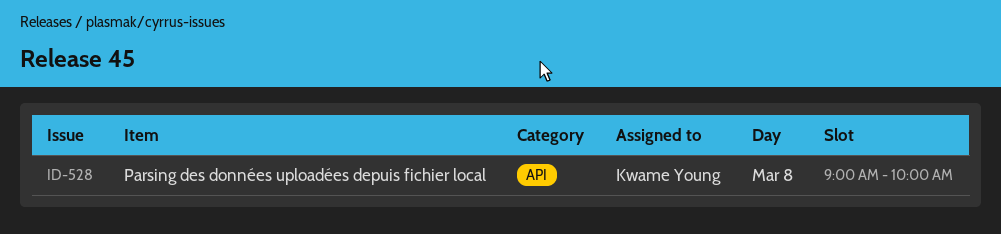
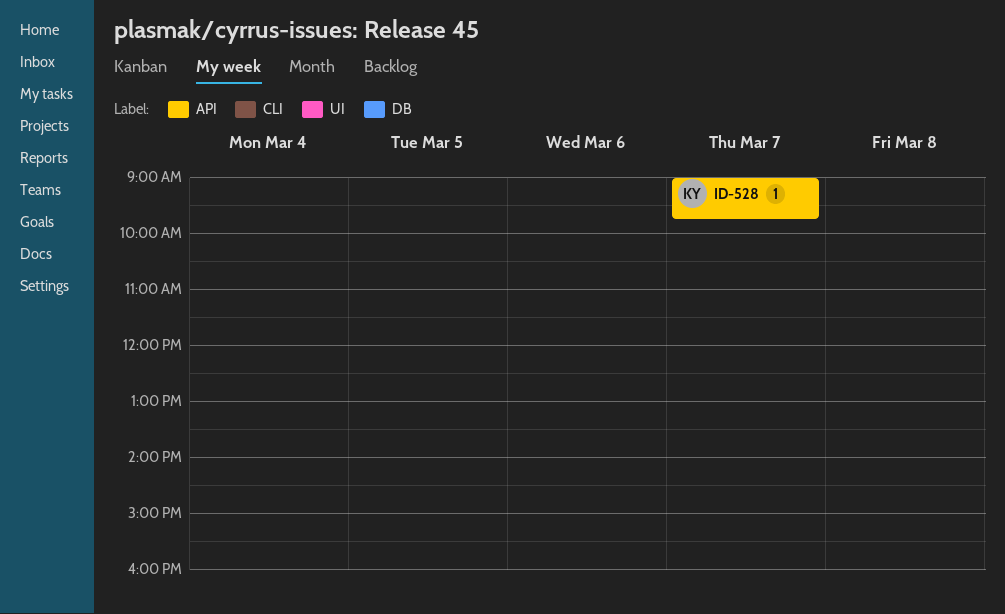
ID-528, day: Mar 8 -> Mar 7
ID-528, ends: 10:00 -> 09:45

